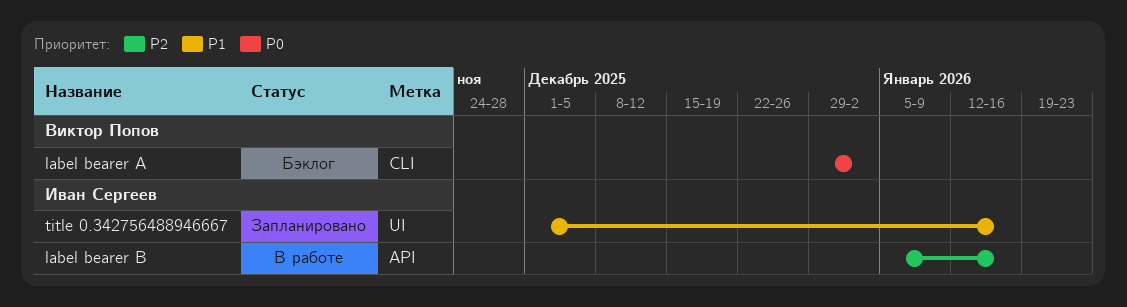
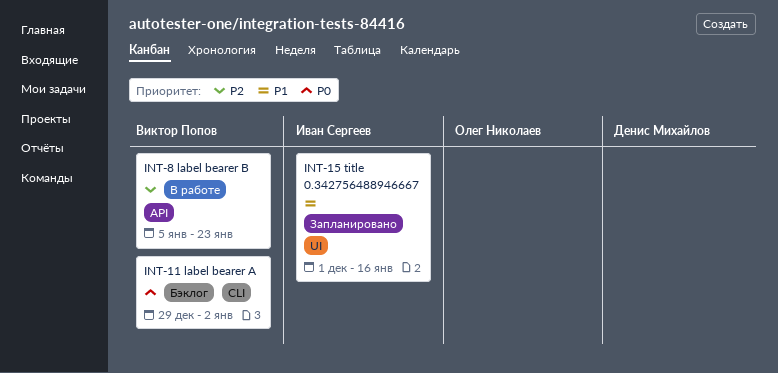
label bearer B, owner: Иван Сергеев -> Виктор Попов
label bearer B, due: Jan 16 -> Jan 23

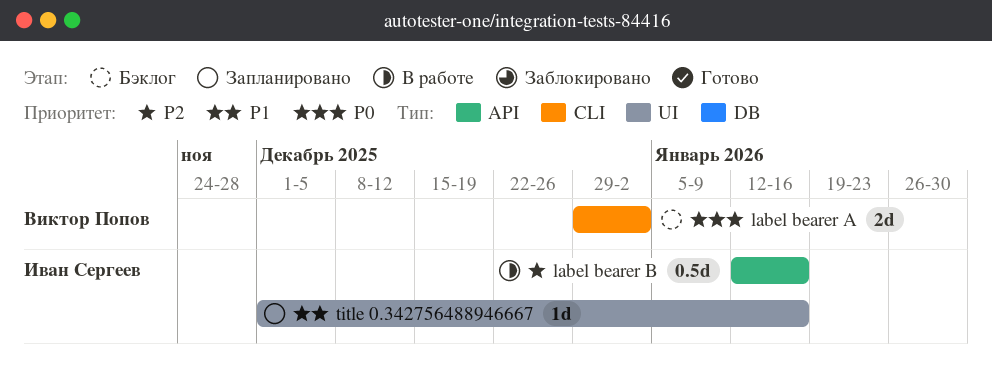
label bearer B, owner: Виктор Попов -> Иван Сергеев
label bearer B, start: Jan 5 -> Jan 12
label bearer B, due: Jan 23 -> Jan 16

